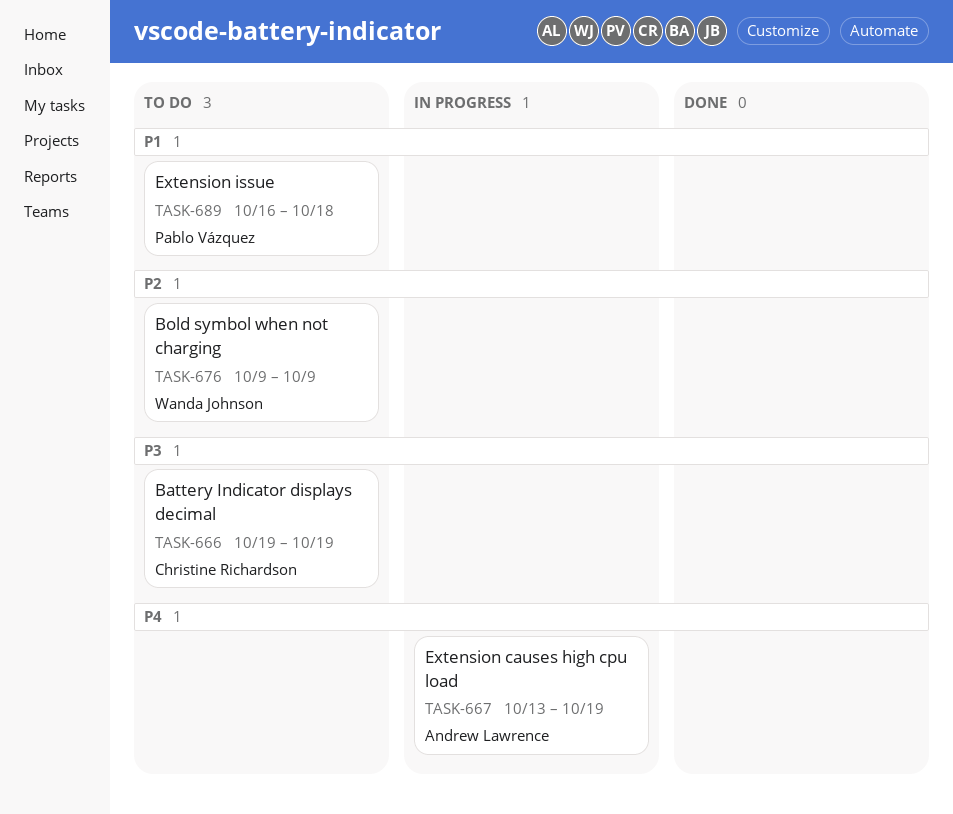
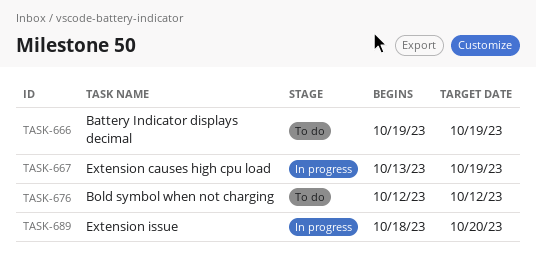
TASK-676, start: Oct 9 -> Oct 12
TASK-676, due: Oct 9 -> Oct 12
TASK-689, status: To do -> In progress
TASK-689, start: Oct 16 -> Oct 18
TASK-689, due: Oct 18 -> Oct 20

